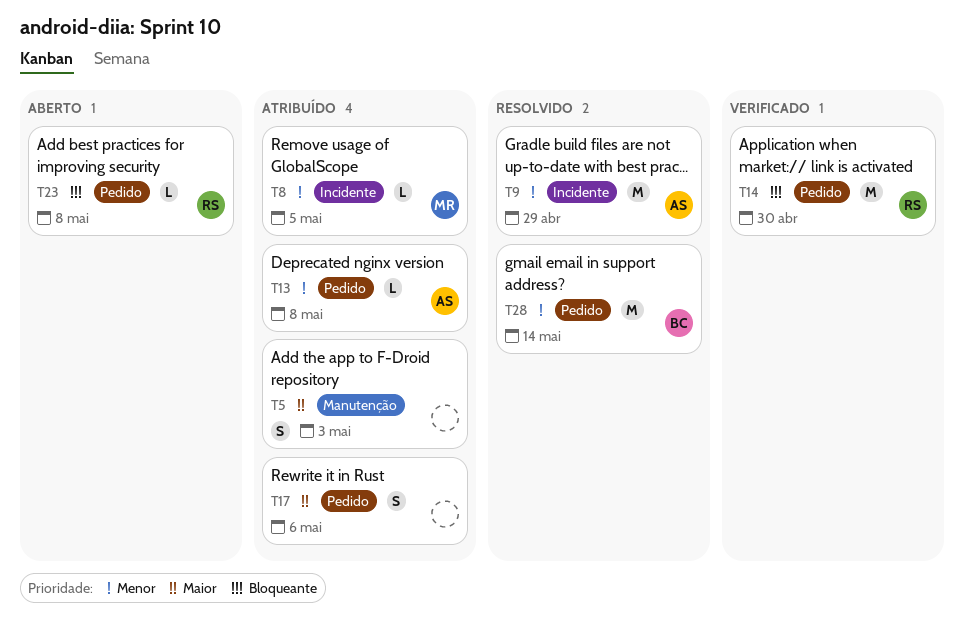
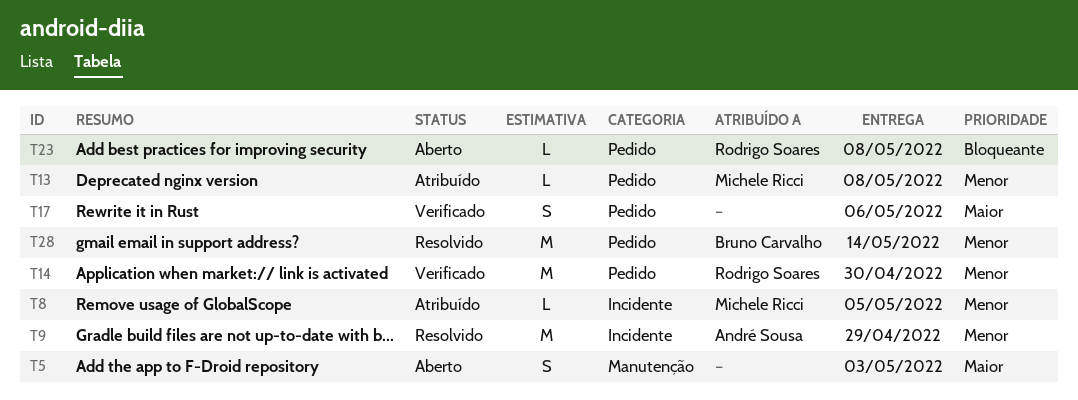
T5, status: Atribuído -> Aberto
T13, owner: André Sousa -> Michele Ricci
T14, priority: Bloqueante -> Menor
T17, status: Atribuído -> Verificado

